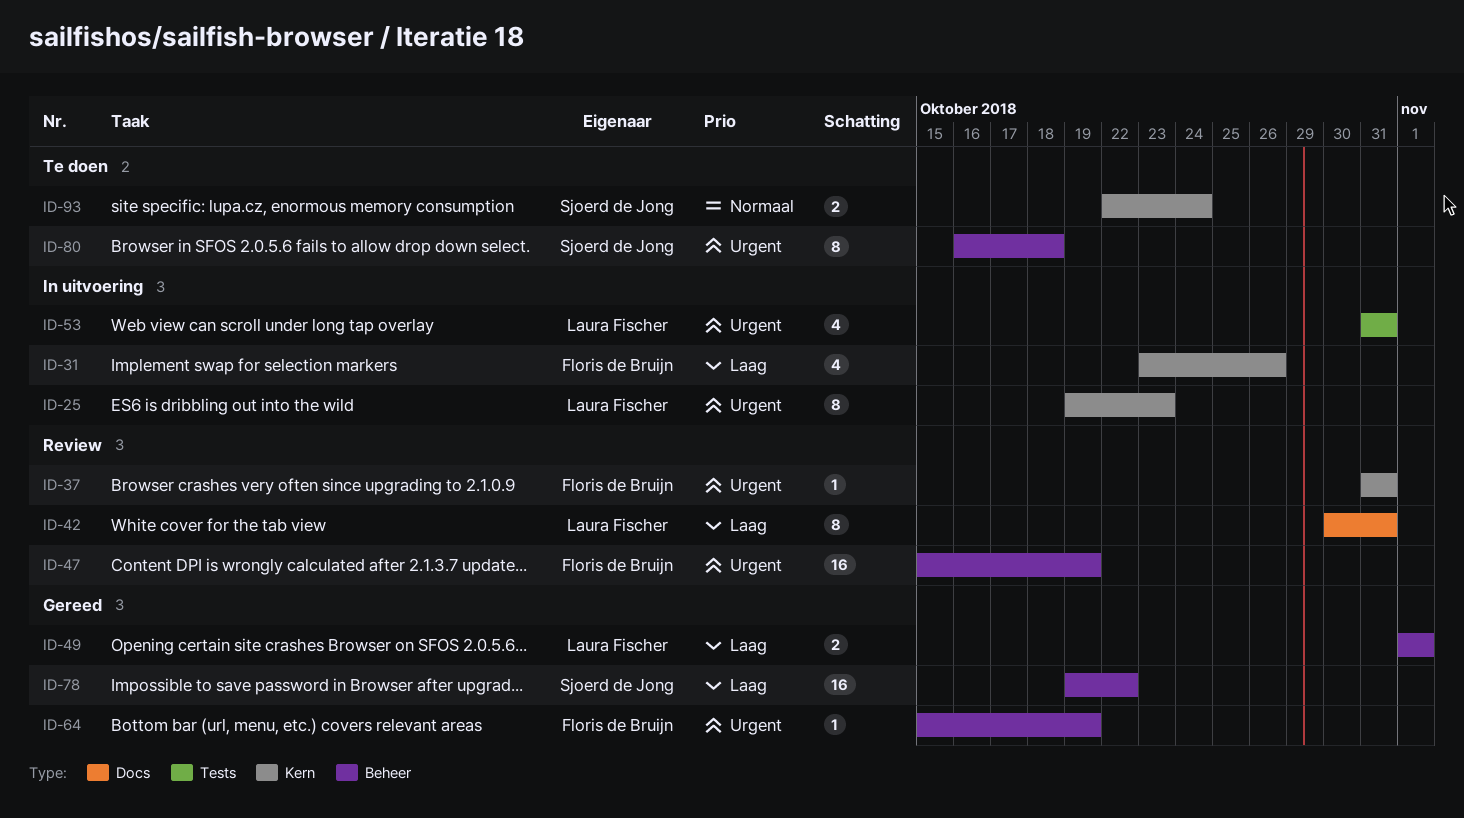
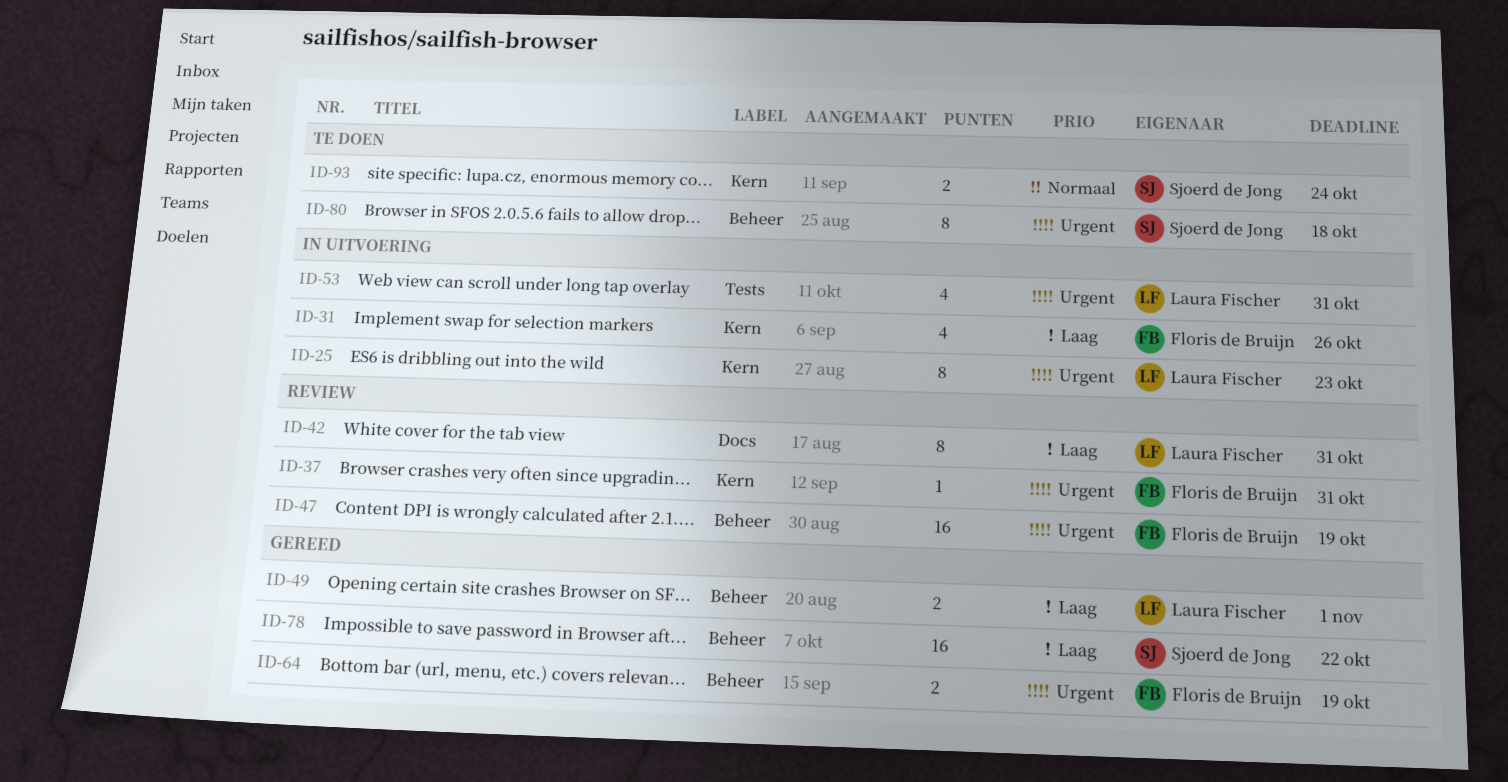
ID-64, estimate: 1 -> 2

